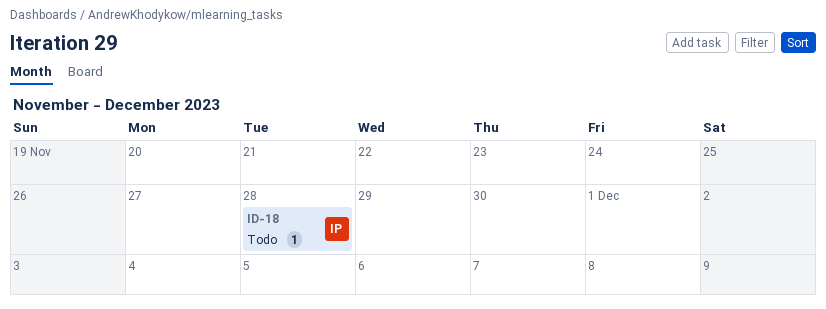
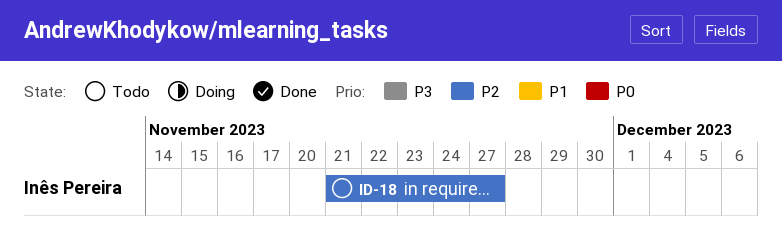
ID-18, due: Nov 28 -> Nov 27

